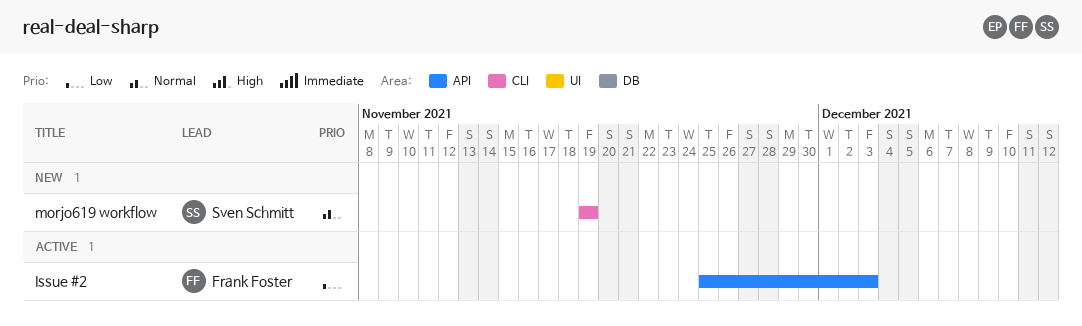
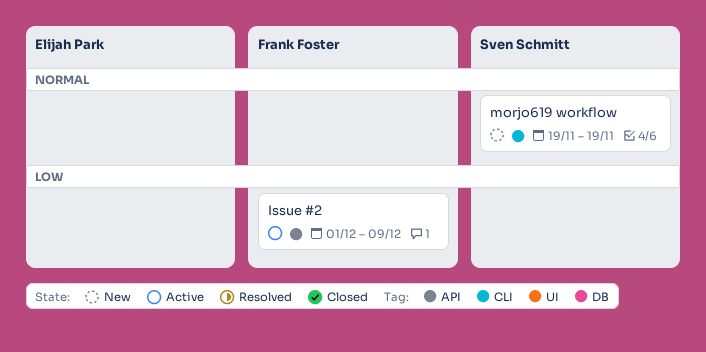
Issue #2, start: Nov 25 -> Dec 1
Issue #2, due: Dec 3 -> Dec 9

